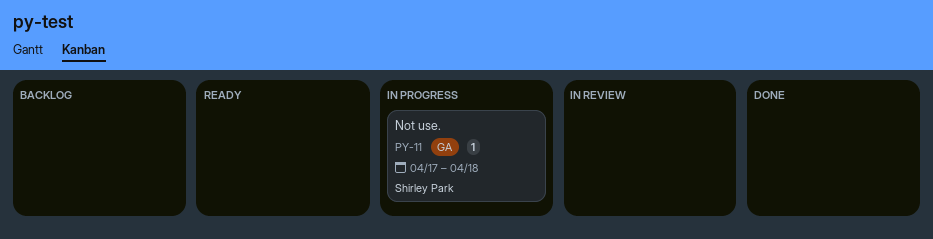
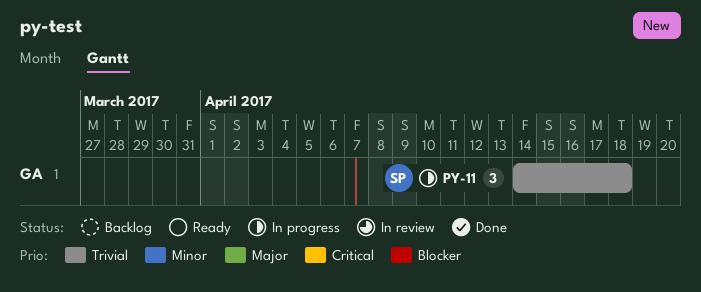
PY-11, estimate: 1 -> 3
PY-11, start: Apr 17 -> Apr 14

